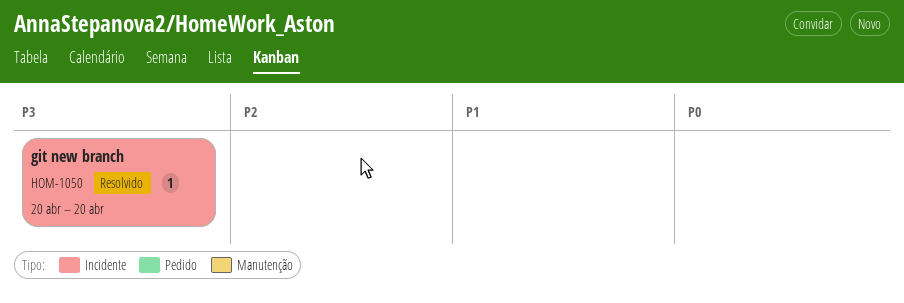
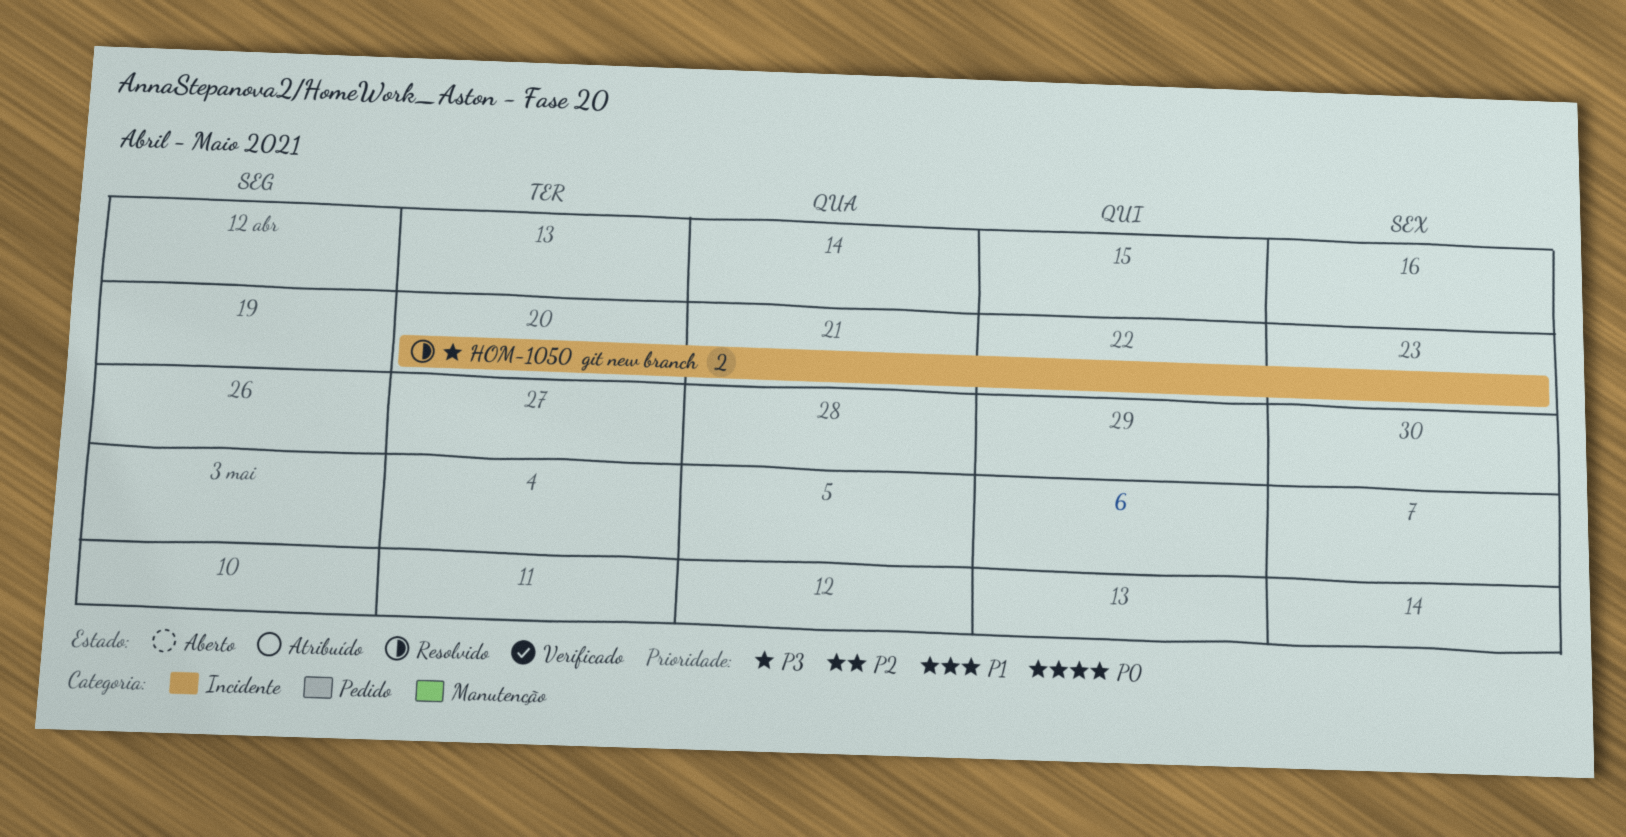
HOM-1050, estimate: 1 -> 2
HOM-1050, due: Apr 20 -> Apr 23

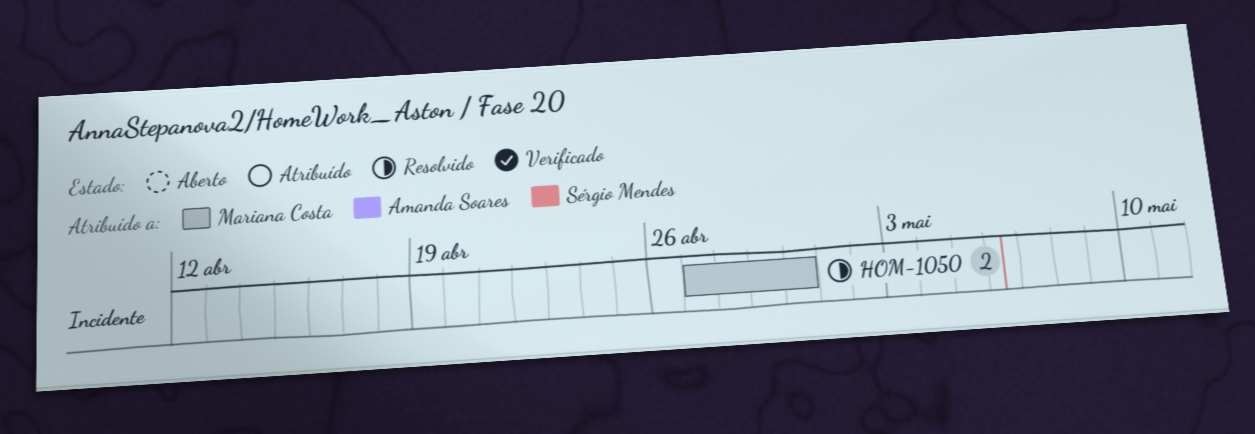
HOM-1050, start: Apr 20 -> Apr 27
HOM-1050, due: Apr 23 -> Apr 30

